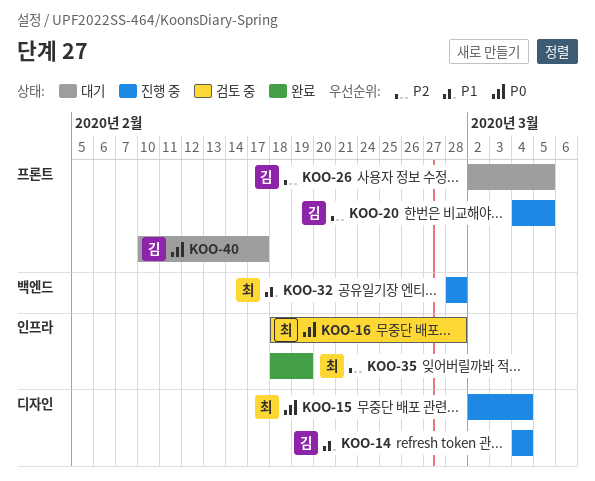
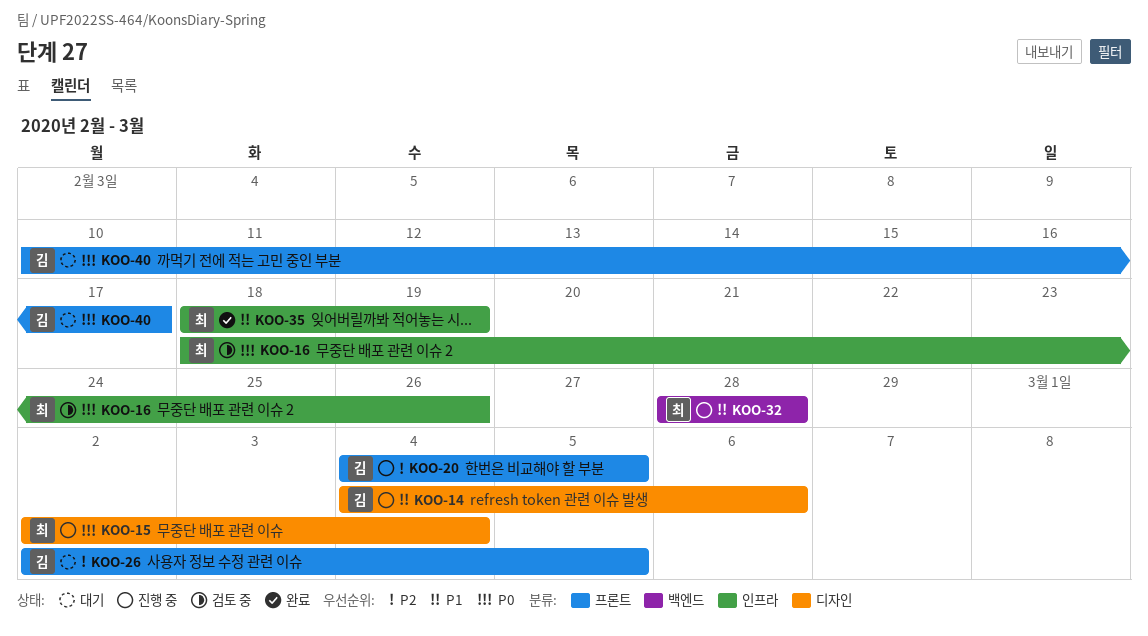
KOO-14, due: Mar 4 -> Mar 6
KOO-16, due: Feb 28 -> Feb 26
KOO-35, priority: P2 -> P1

